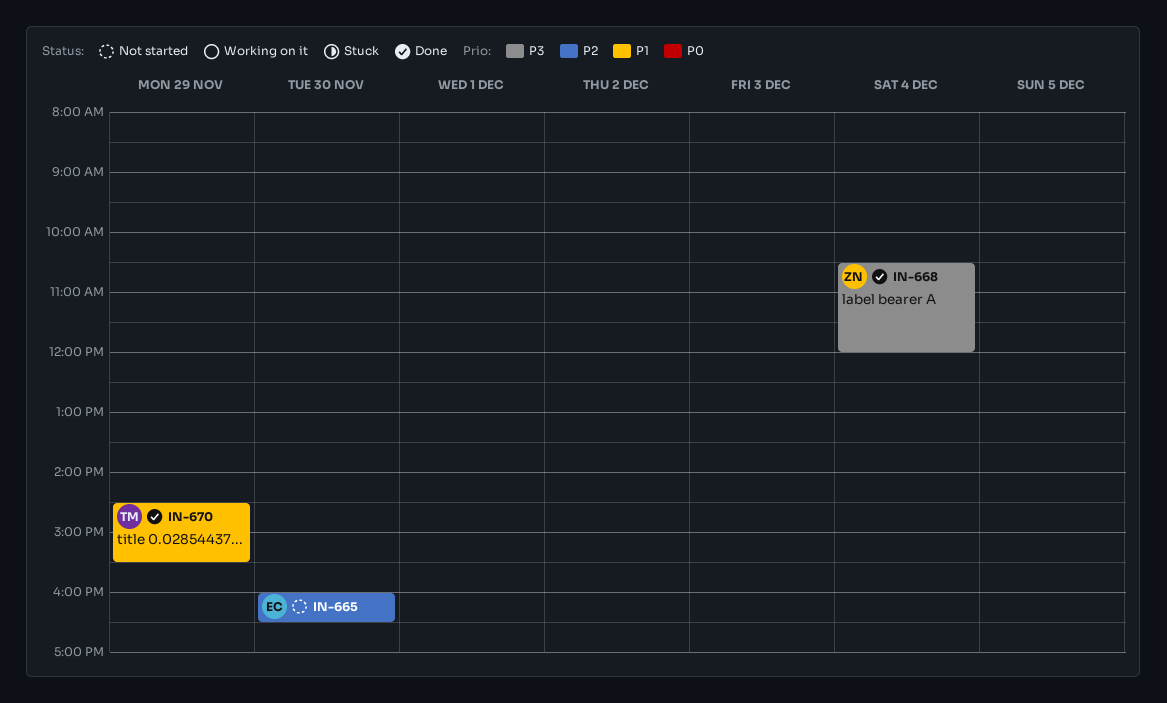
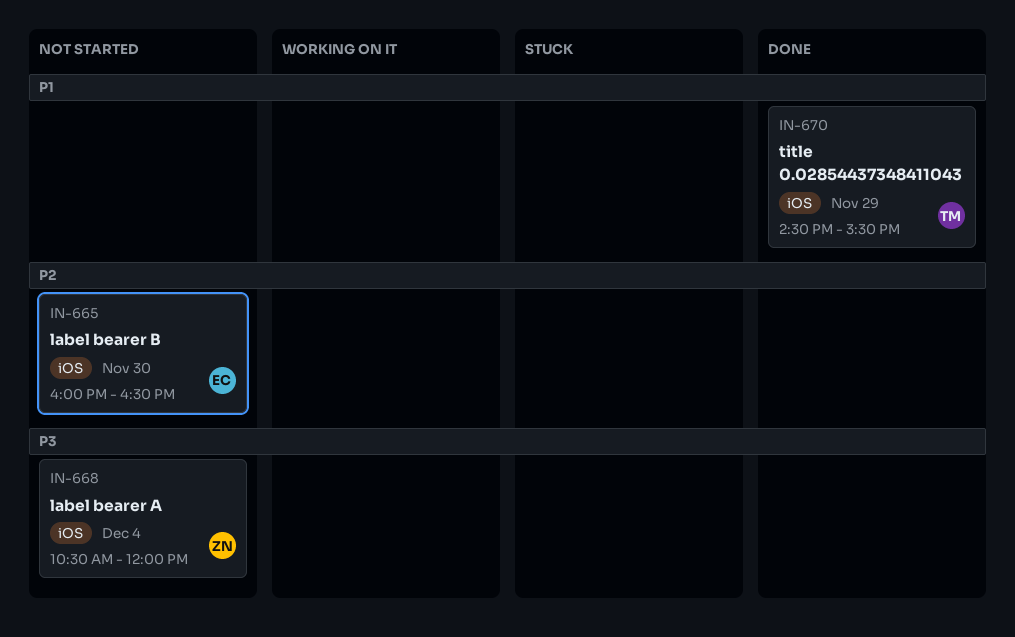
IN-668, status: Done -> Not started

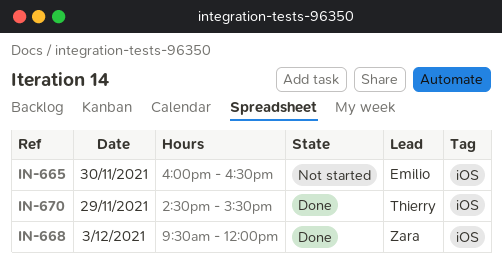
IN-668, status: Not started -> Done
IN-668, day: Dec 4 -> Dec 3
IN-668, begins: 10:30 -> 09:30

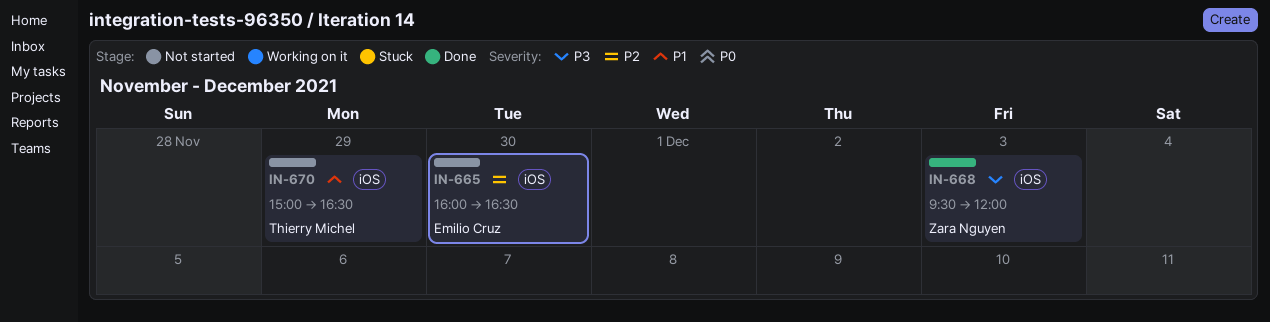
IN-670, status: Done -> Not started
IN-670, begins: 14:30 -> 15:00
IN-670, ends: 15:30 -> 16:30

